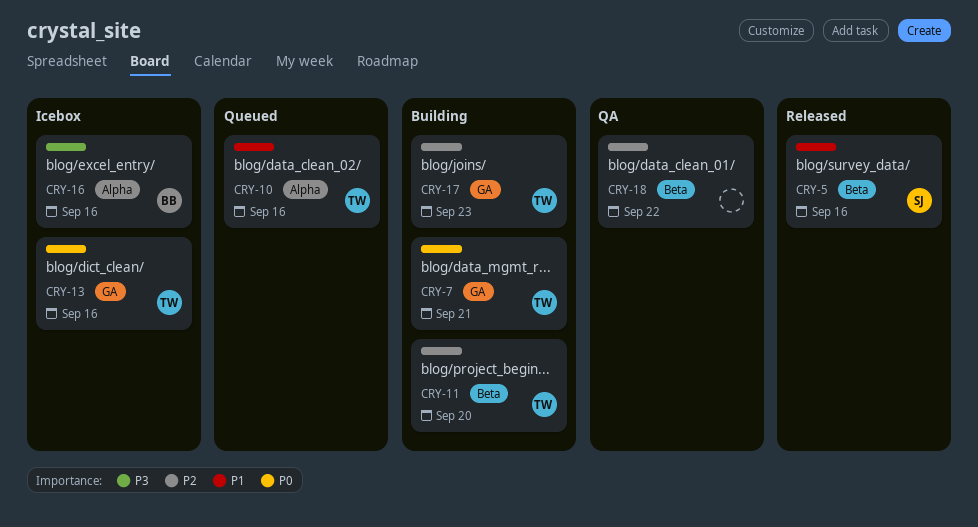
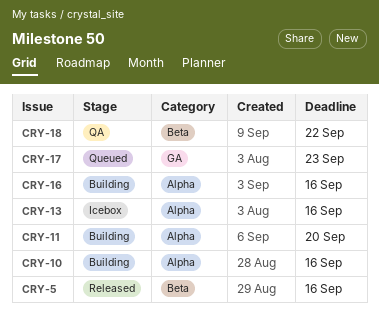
CRY-7: present -> none
CRY-10, status: Queued -> Building
CRY-11, label: Beta -> Alpha
CRY-13, label: GA -> Alpha
CRY-16, status: Icebox -> Building
CRY-17, status: Building -> Queued

